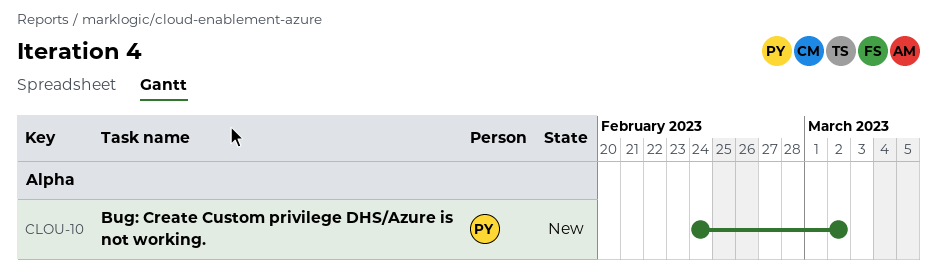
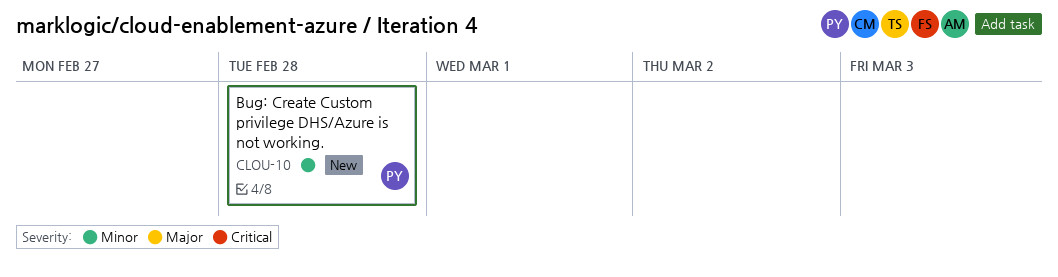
CLOU-10, due: Mar 2 -> Feb 28

